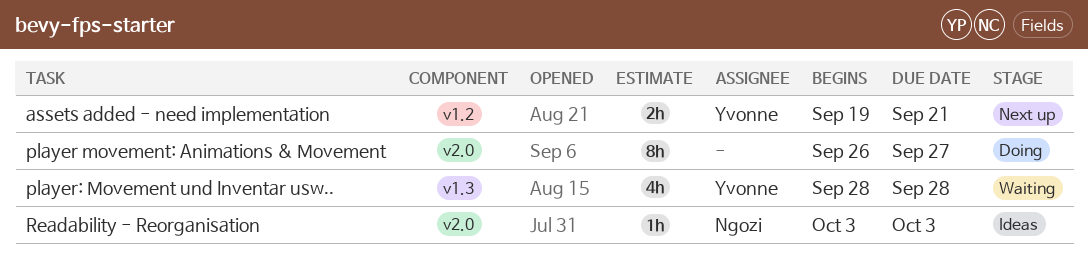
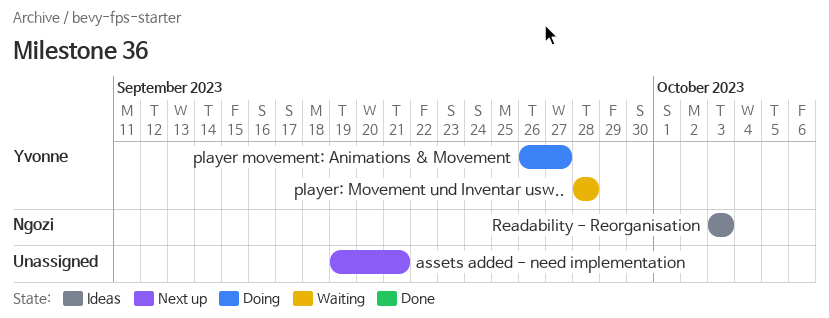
assets added - need implementation, owner: Yvonne -> none
player movement: Animations & Movement, owner: none -> Yvonne

